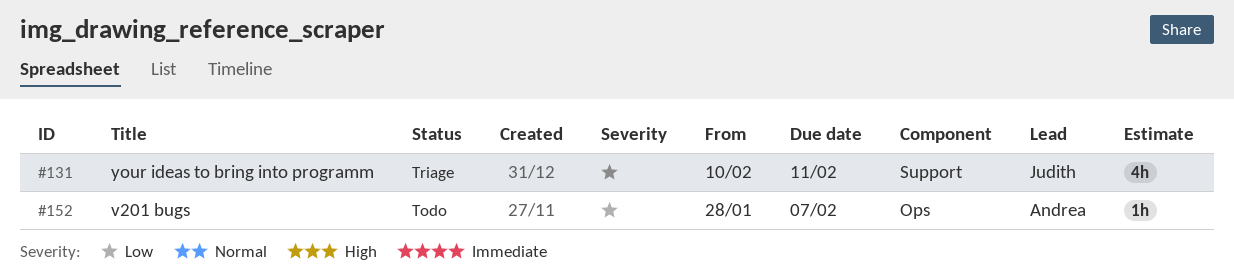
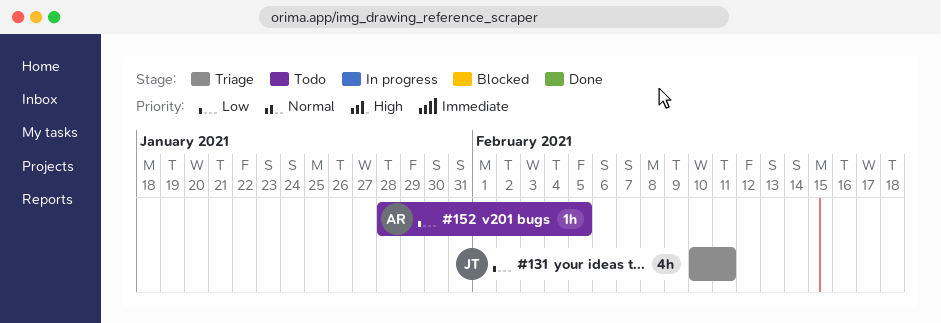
#152, due: Feb 7 -> Feb 5

